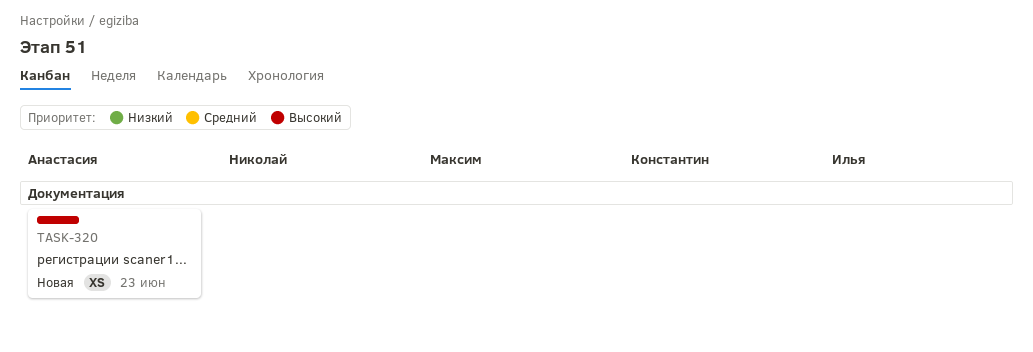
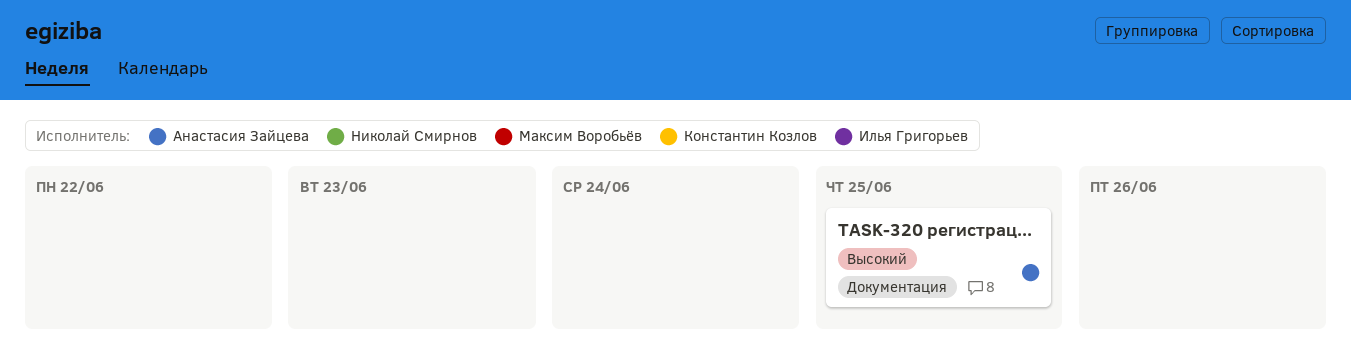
TASK-320, due: Jun 23 -> Jun 25

